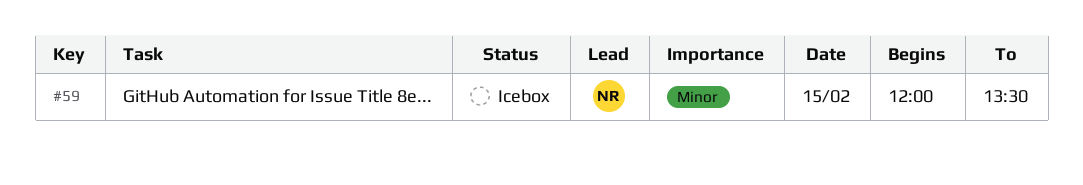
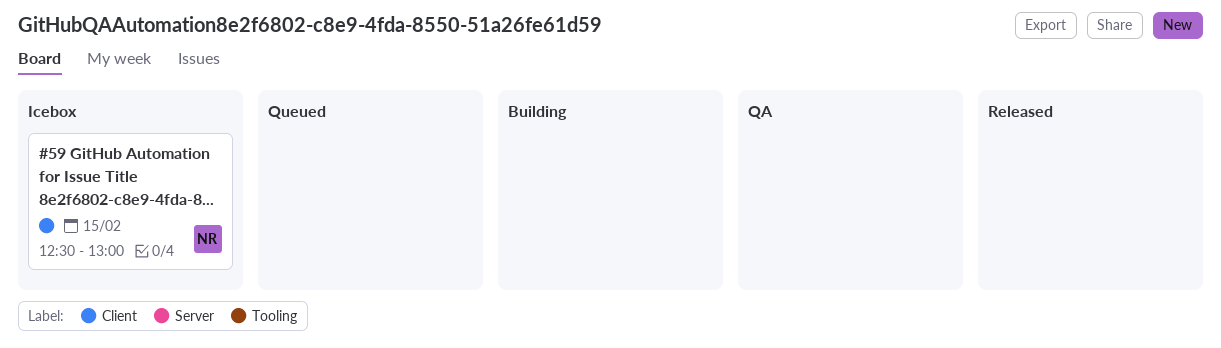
#59, begins: 12:00 -> 12:30
#59, ends: 13:30 -> 13:00

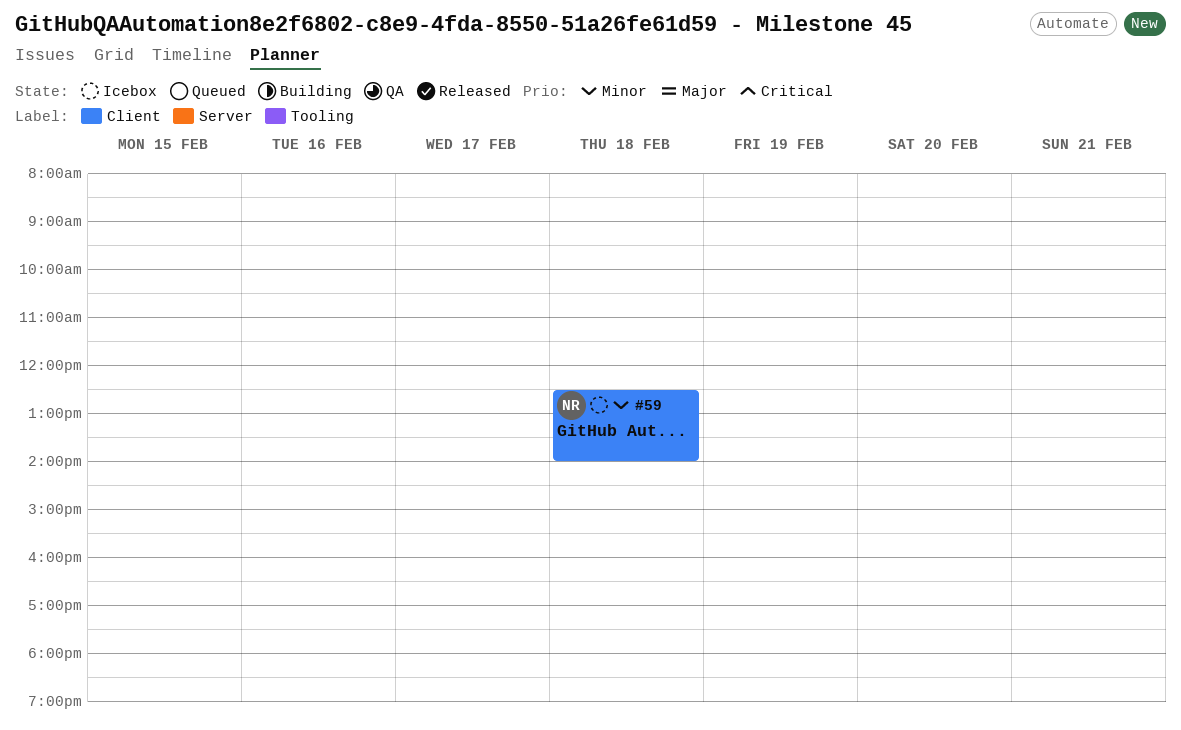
#59, day: Feb 15 -> Feb 18
#59, ends: 13:00 -> 14:00

